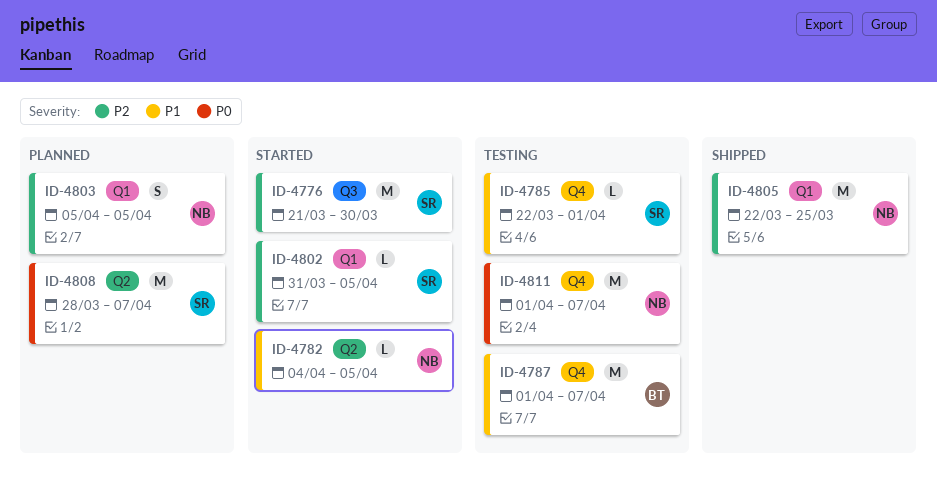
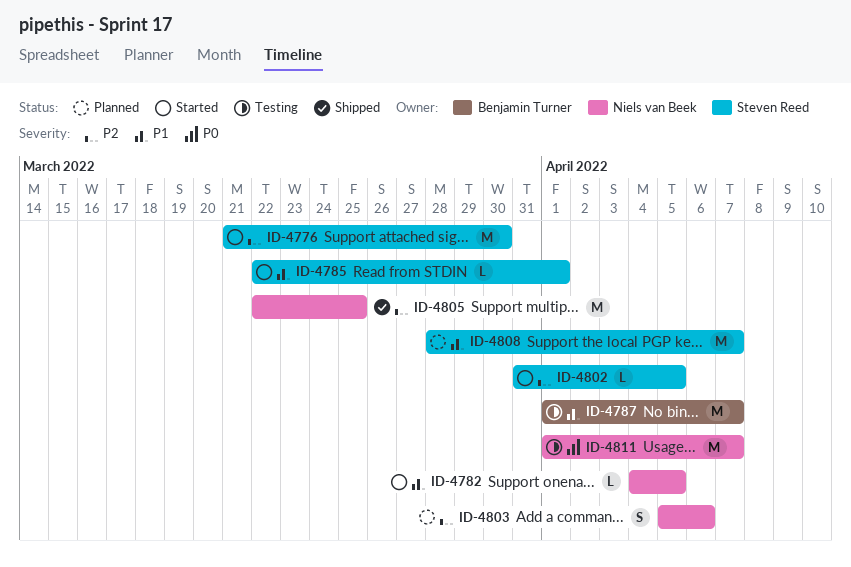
ID-4785, status: Testing -> Started
ID-4803, due: Apr 5 -> Apr 6
ID-4808, priority: P0 -> P1

